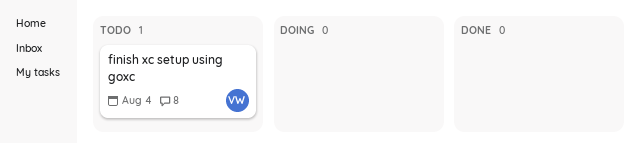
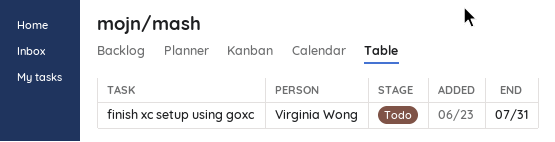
finish xc setup using goxc, due: Aug 4 -> Jul 31

